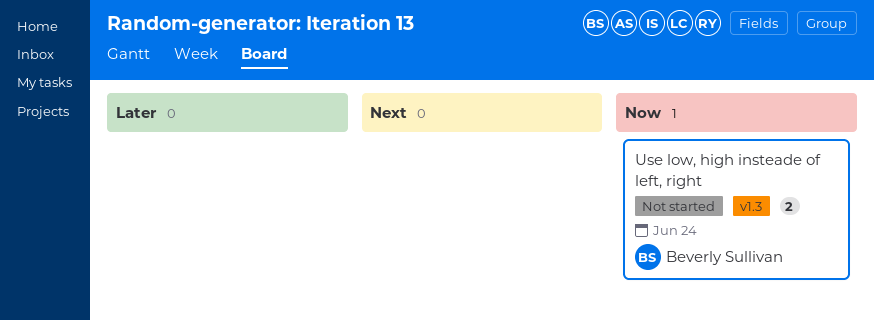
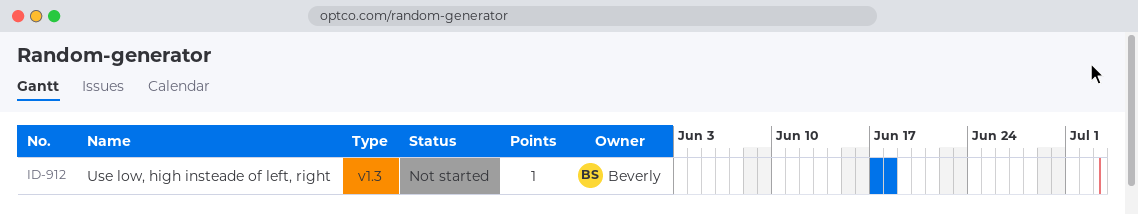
Use low, high insteade of left, right, estimate: 2 -> 1
Use low, high insteade of left, right, due: Jun 24 -> Jun 18

